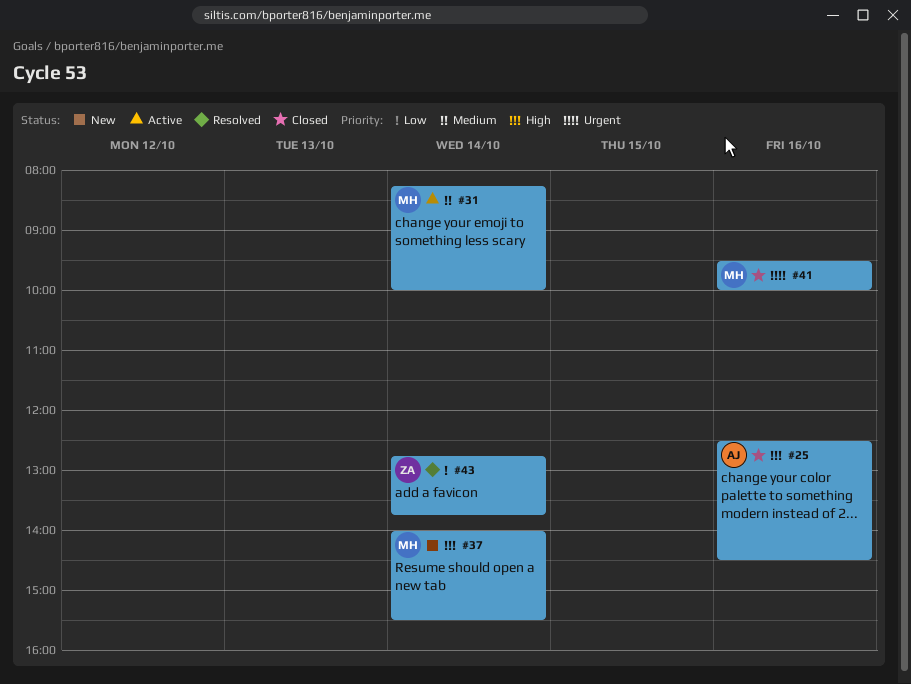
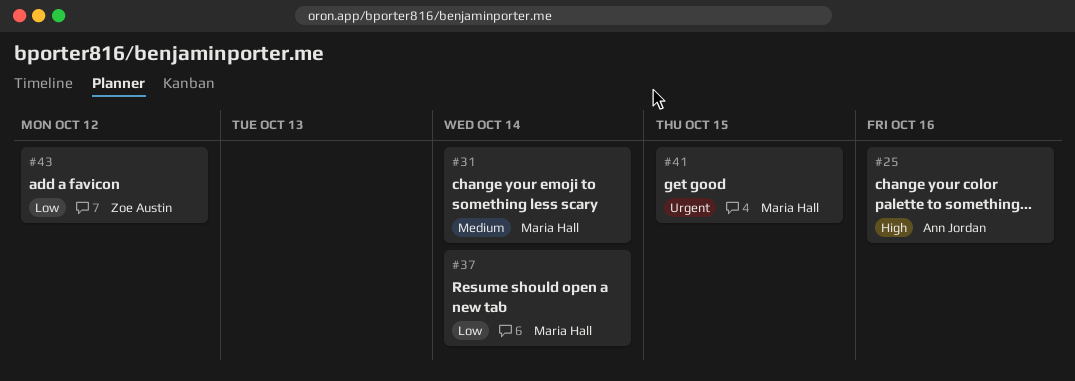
#37, priority: High -> Low
#41, day: Oct 16 -> Oct 15
#43, day: Oct 14 -> Oct 12

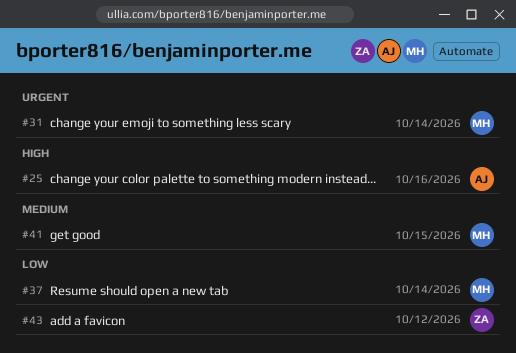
#31, priority: Medium -> Urgent
#41, priority: Urgent -> Medium

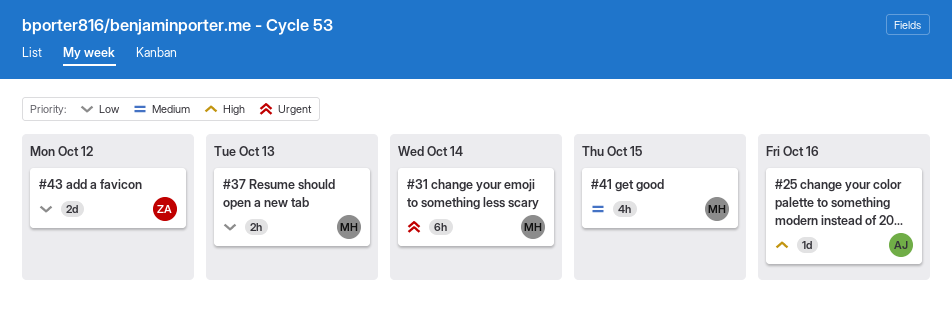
#37, day: Oct 14 -> Oct 13

